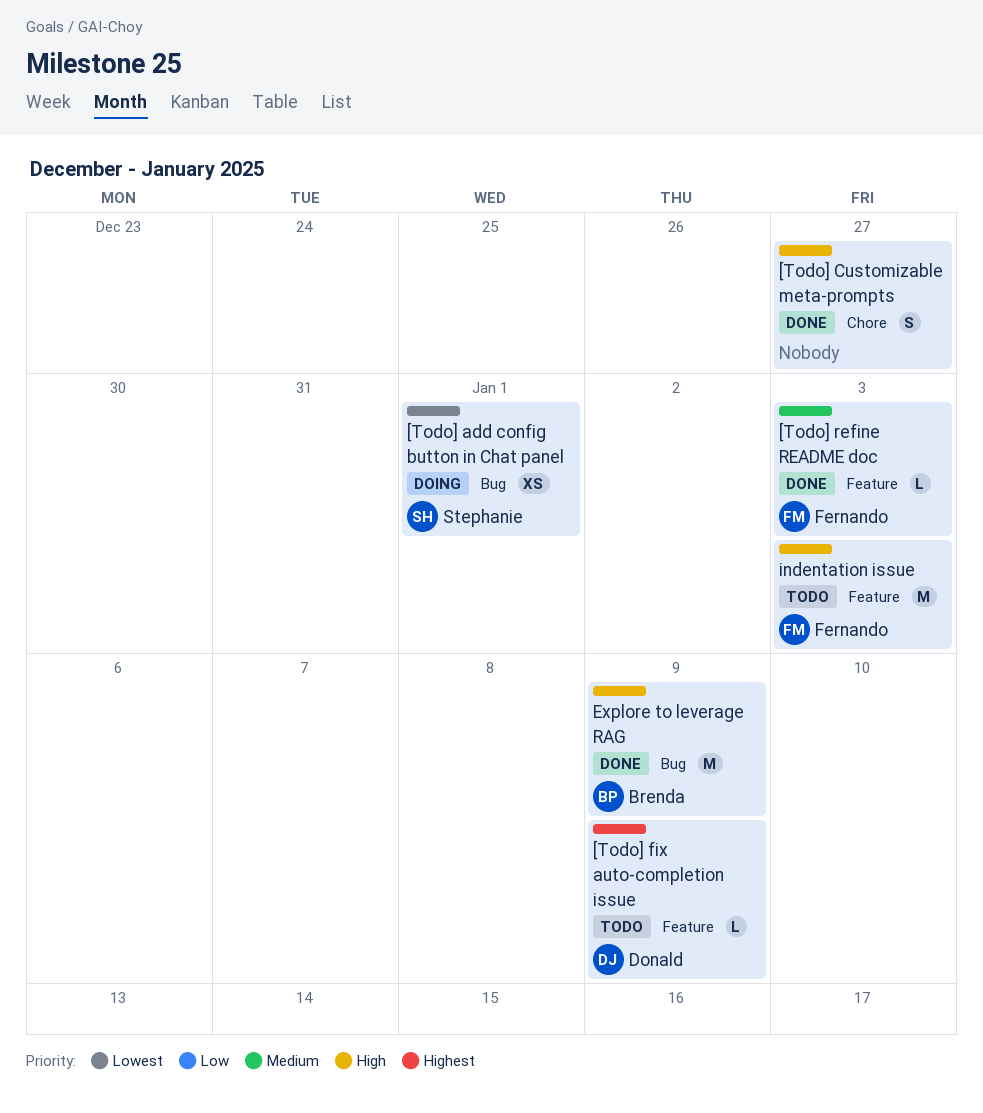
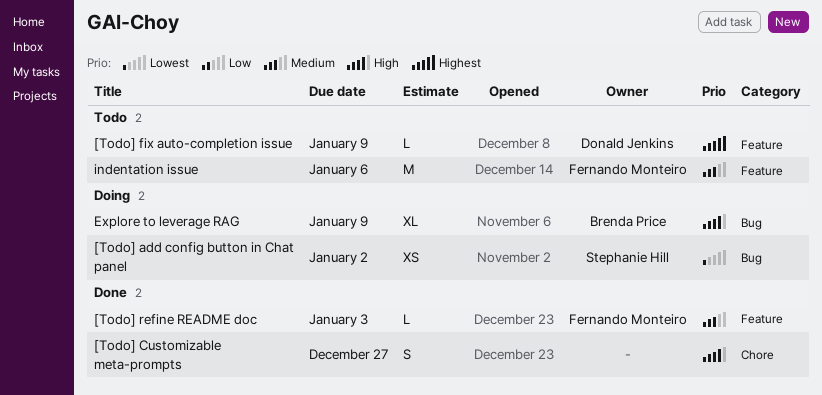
[Todo] add config button in Chat panel, due: Jan 1 -> Jan 2
Explore to leverage RAG, status: Done -> Doing
Explore to leverage RAG, estimate: M -> XL
indentation issue, priority: High -> Medium
indentation issue, due: Jan 3 -> Jan 6

